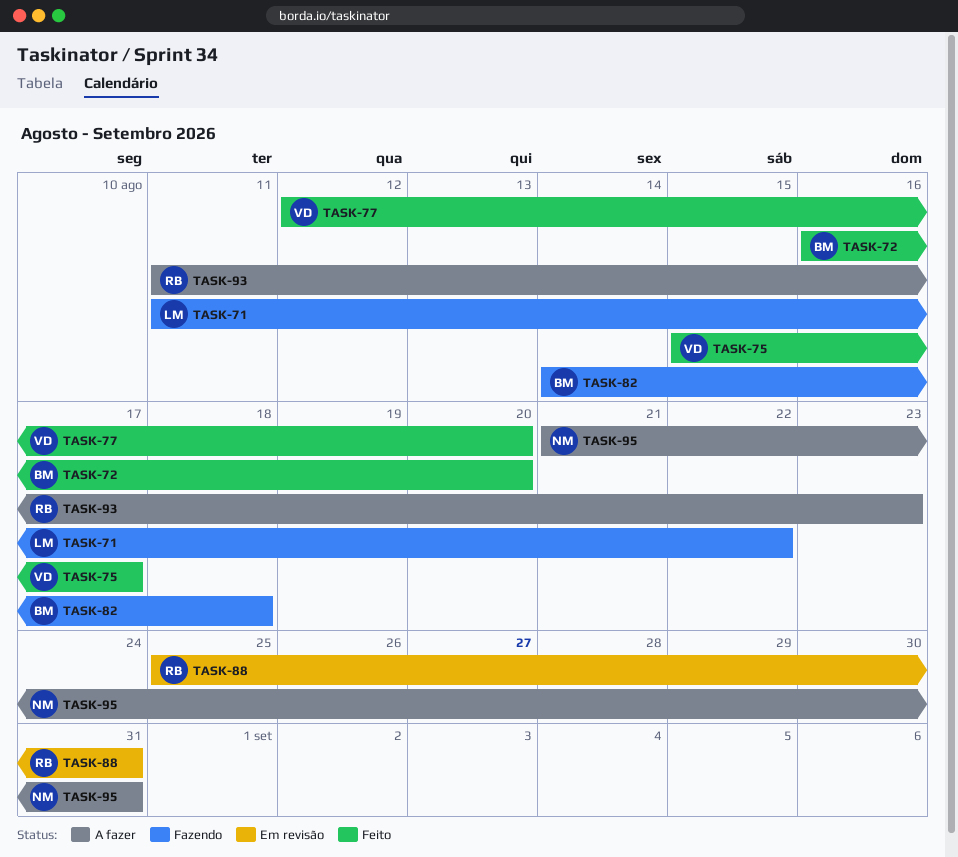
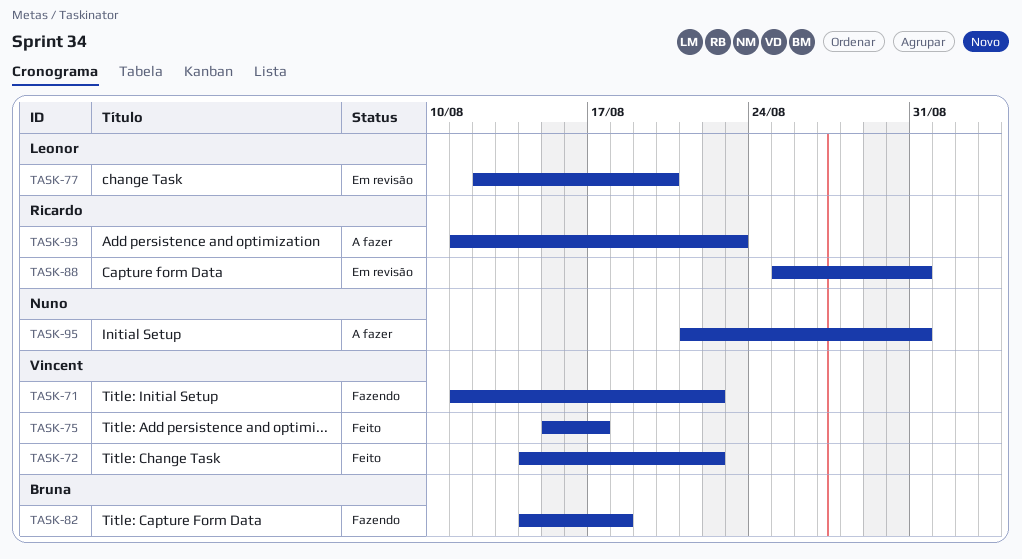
TASK-71, owner: Leonor -> Vincent
TASK-72, owner: Bruna -> Vincent
TASK-72, start: Aug 16 -> Aug 14
TASK-72, due: Aug 20 -> Aug 22
TASK-77, status: Feito -> Em revisão
TASK-77, owner: Vincent -> Leonor

